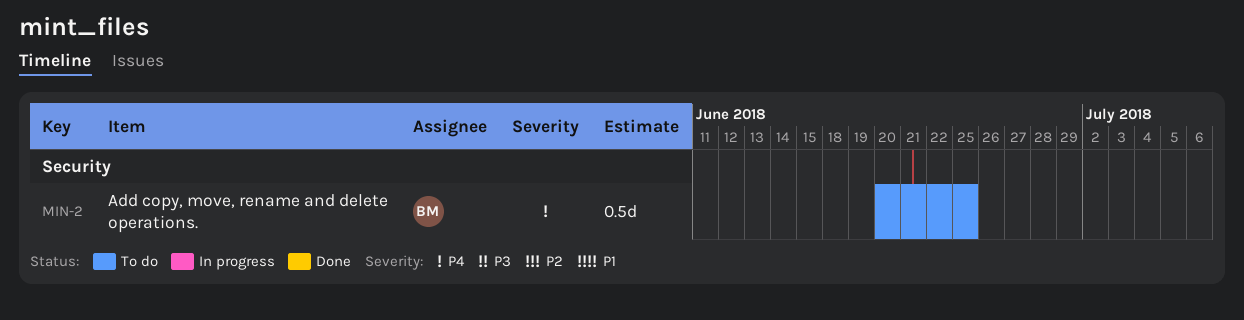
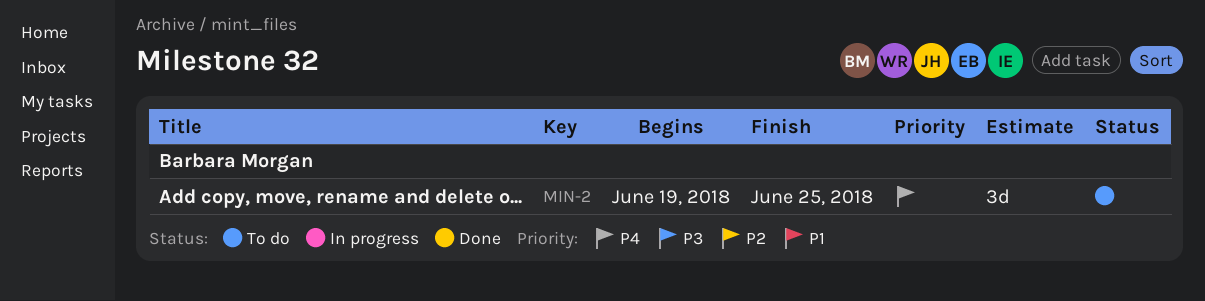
MIN-2, estimate: 0.5d -> 3d
MIN-2, start: Jun 20 -> Jun 19

